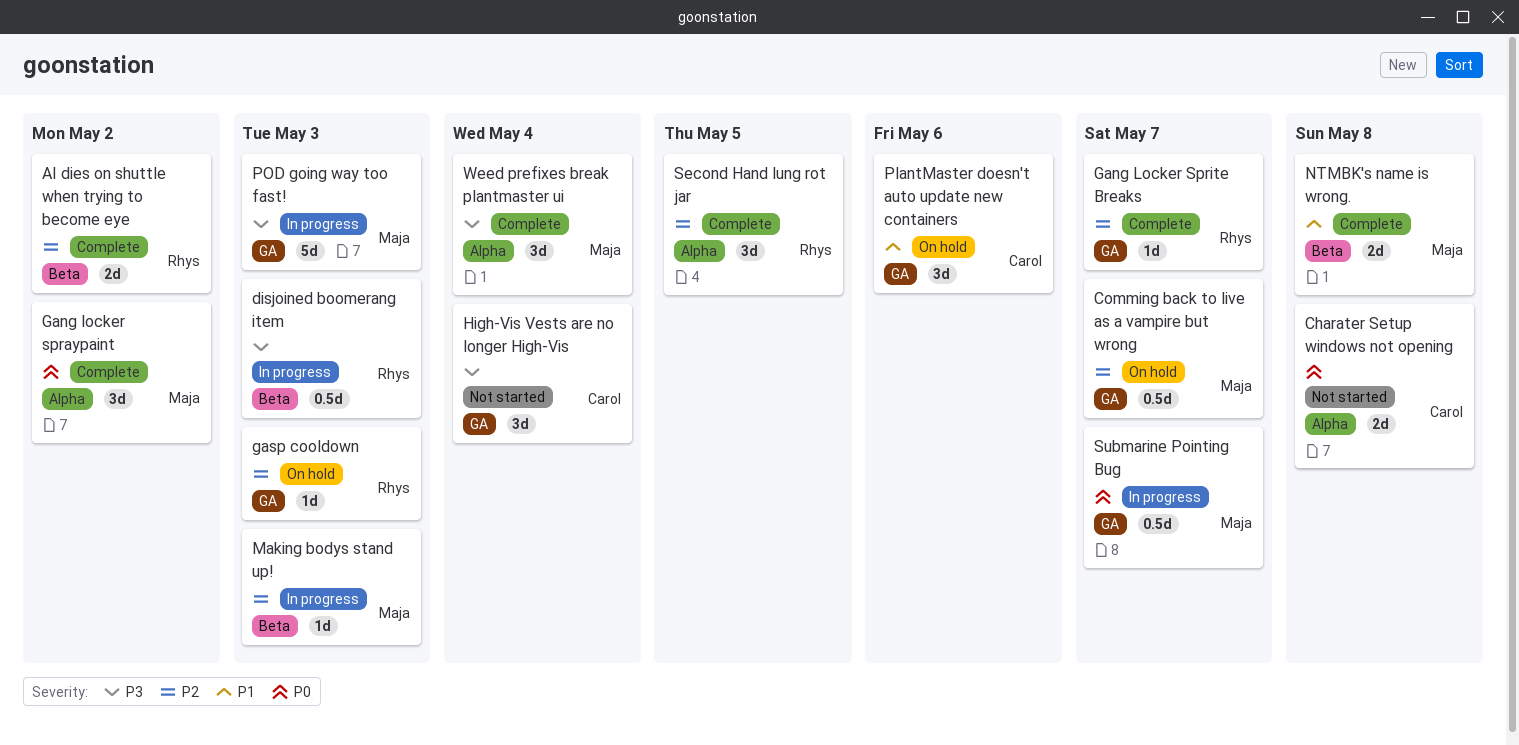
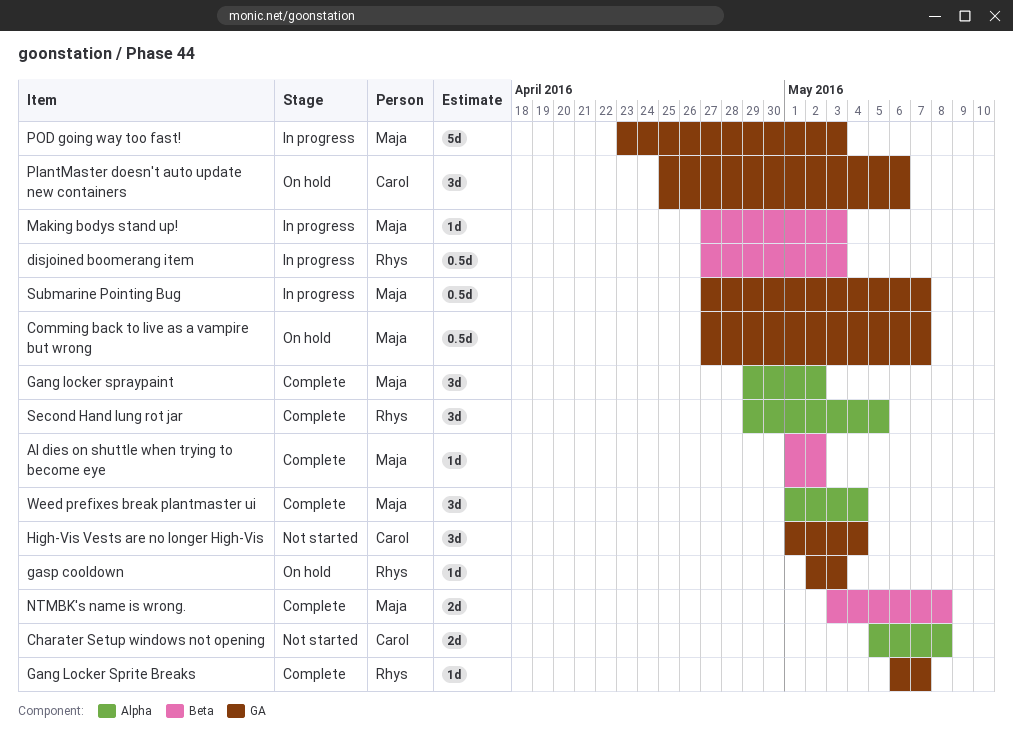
AI dies on shuttle when trying to become eye, owner: Rhys -> Maja
AI dies on shuttle when trying to become eye, estimate: 2d -> 1d

